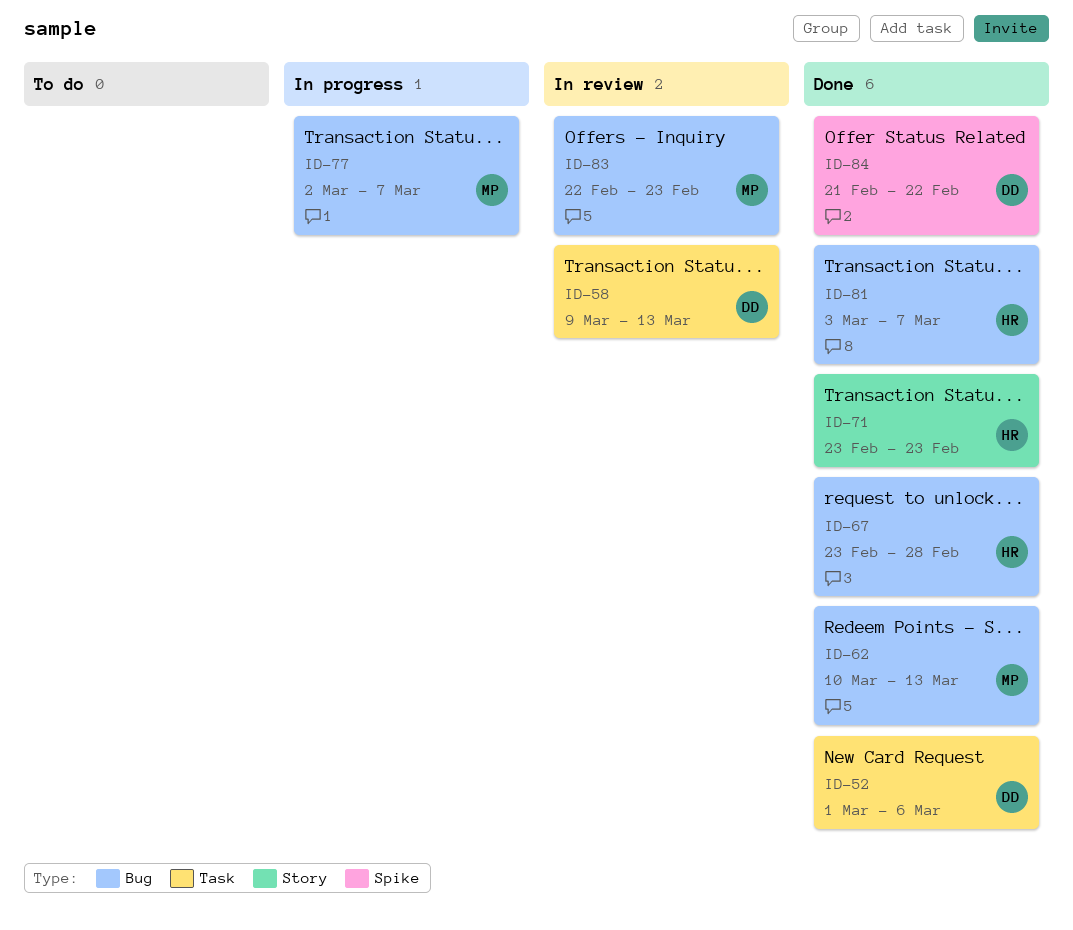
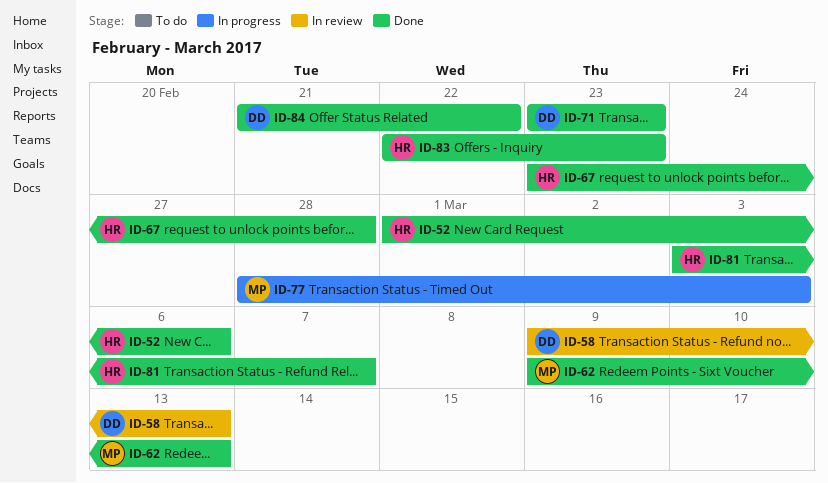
ID-52, owner: DD -> HR
ID-62, start: Mar 10 -> Mar 9
ID-71, owner: HR -> DD
ID-77, start: Mar 2 -> Feb 28
ID-77, due: Mar 7 -> Mar 3
ID-83, status: In review -> Done
ID-83, owner: MP -> HR

